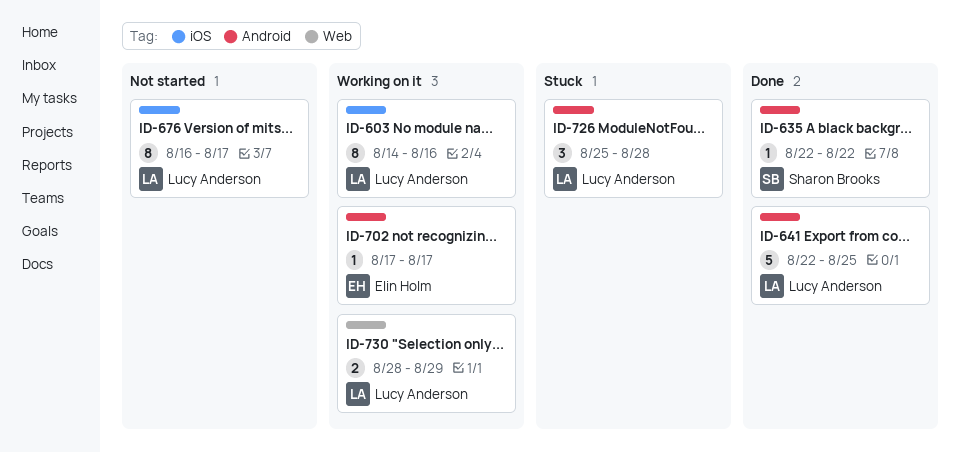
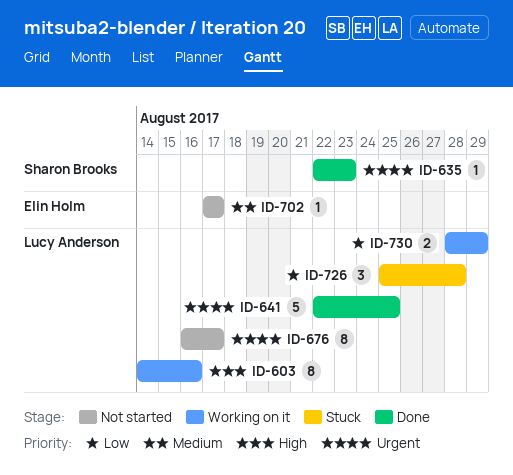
ID-635, due: Aug 22 -> Aug 23
ID-702, status: Working on it -> Not started

